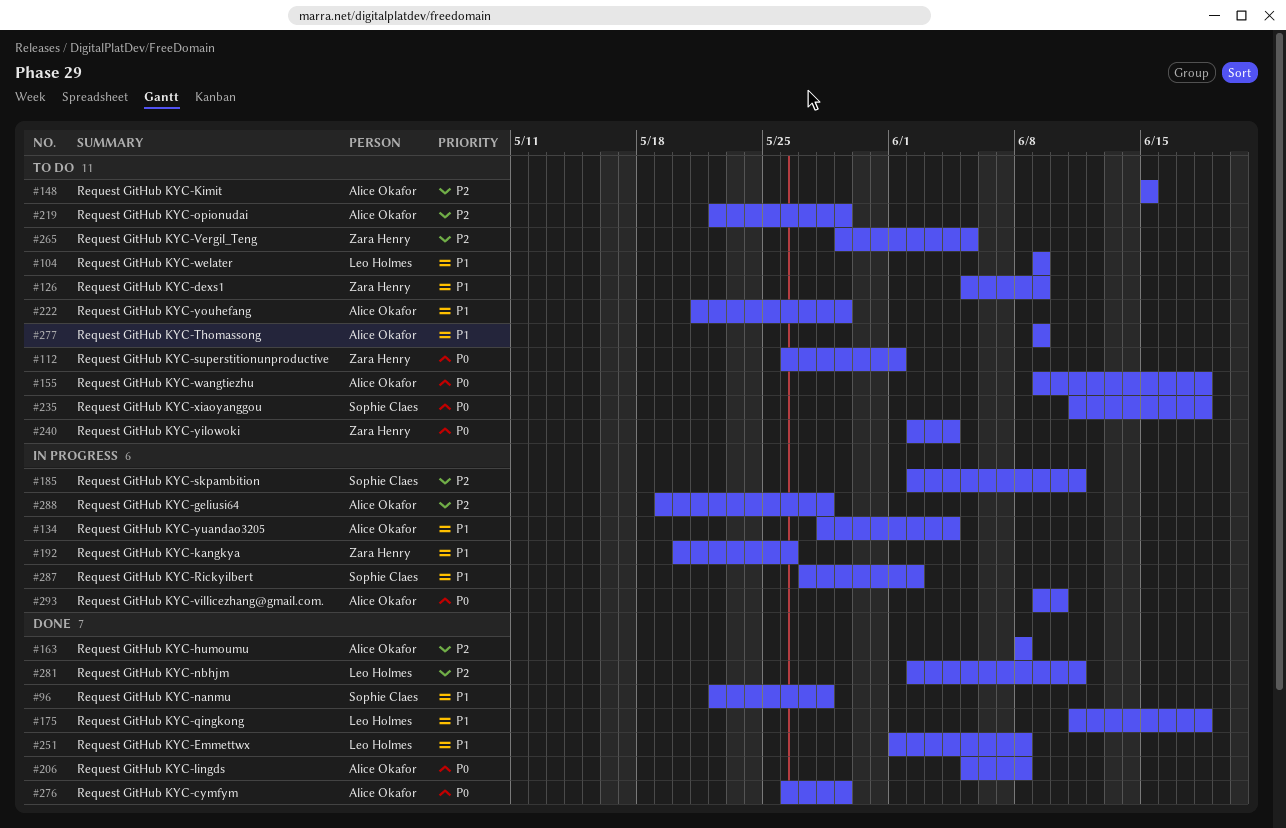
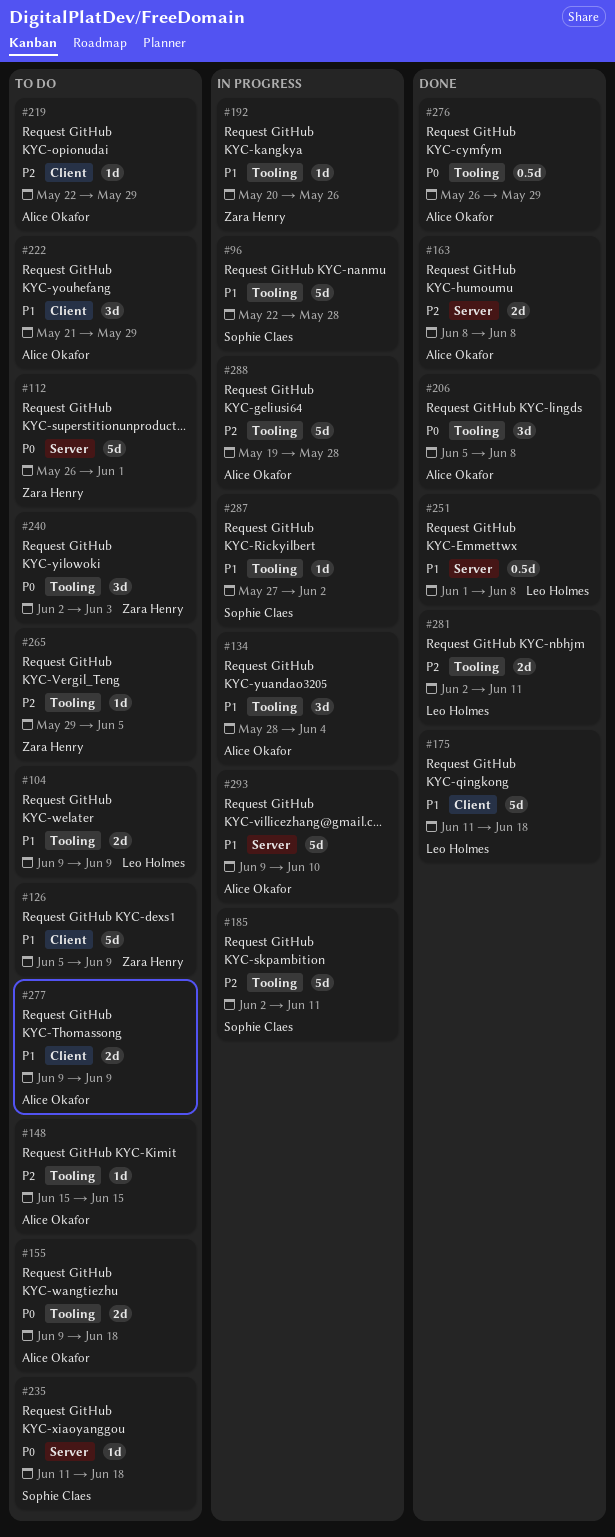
#96, status: Done -> In progress
#240, due: Jun 4 -> Jun 3
#293, priority: P0 -> P1

